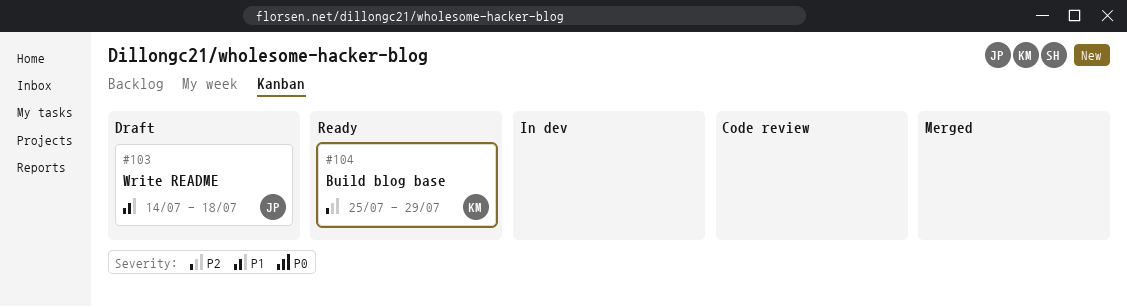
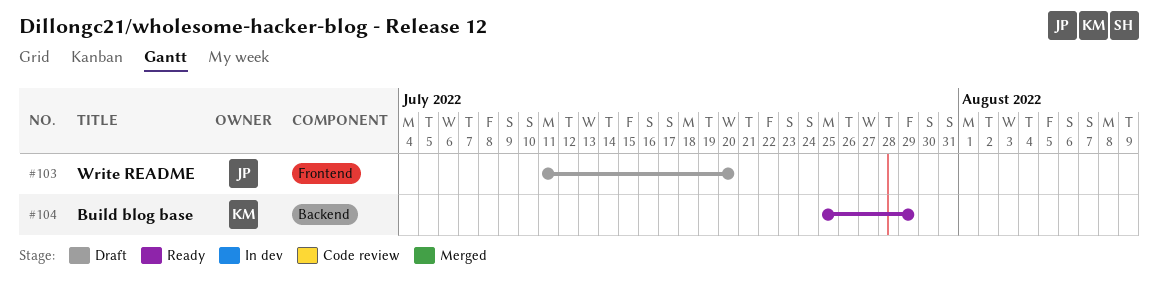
#103, start: Jul 14 -> Jul 11
#103, due: Jul 18 -> Jul 20

